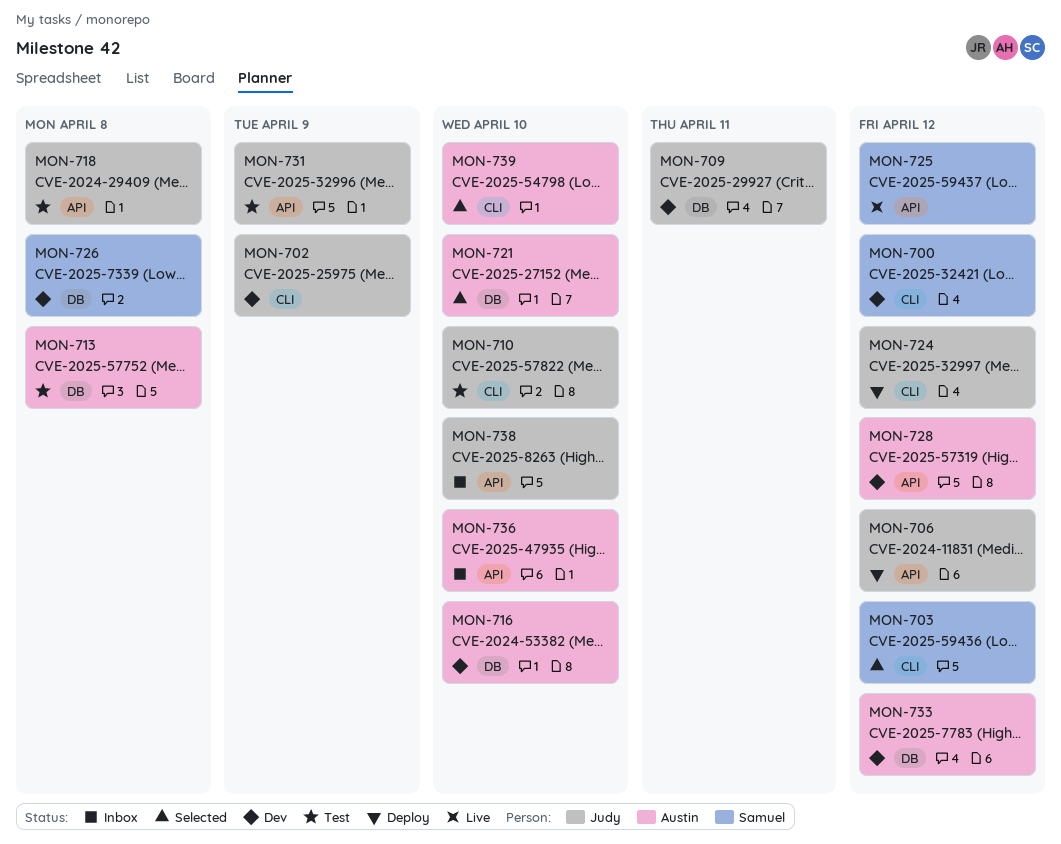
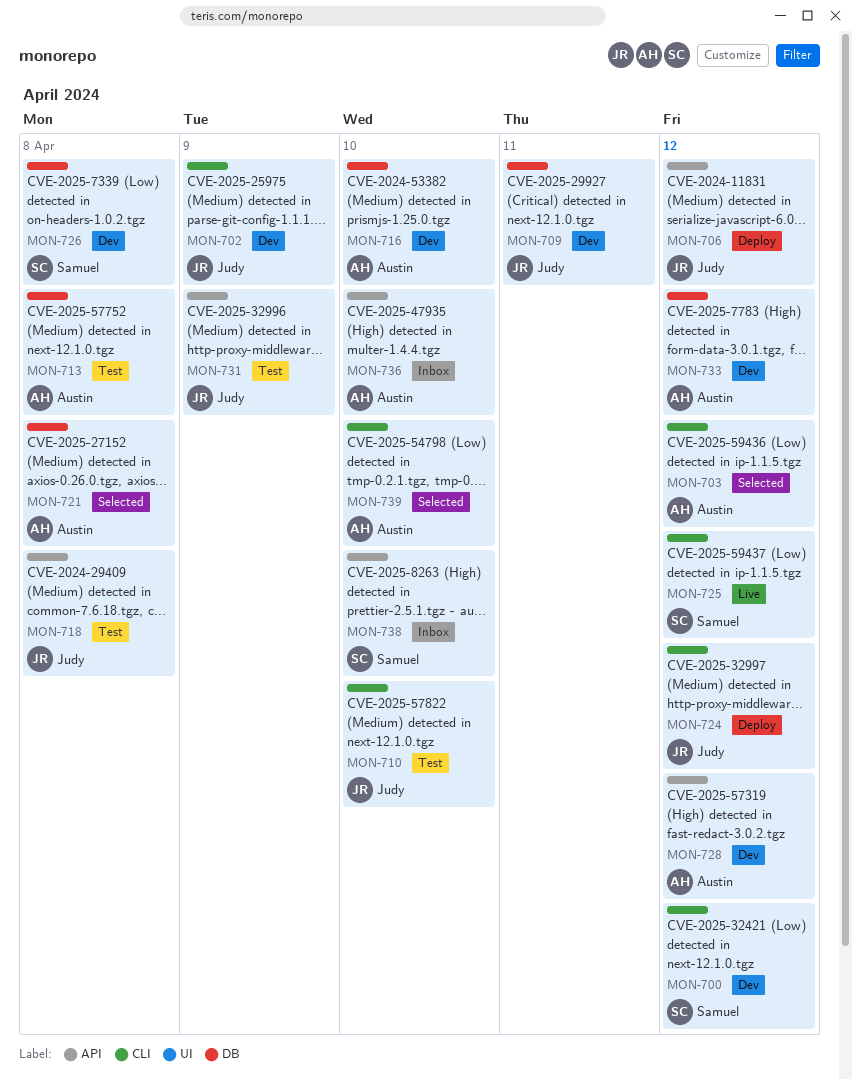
MON-703, owner: Samuel -> Austin
MON-721, due: Apr 10 -> Apr 8
MON-725, label: API -> CLI
MON-738, owner: Judy -> Samuel

